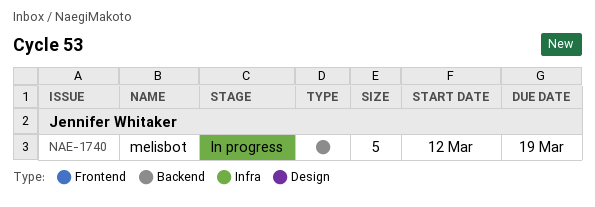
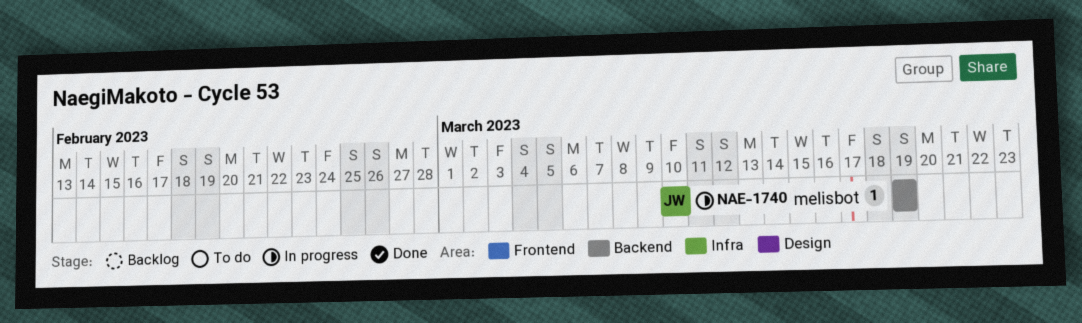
NAE-1740, estimate: 5 -> 1
NAE-1740, start: Mar 12 -> Mar 19

